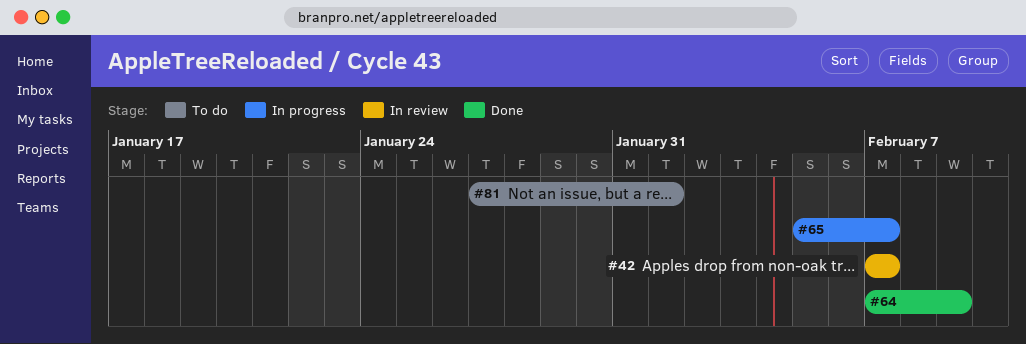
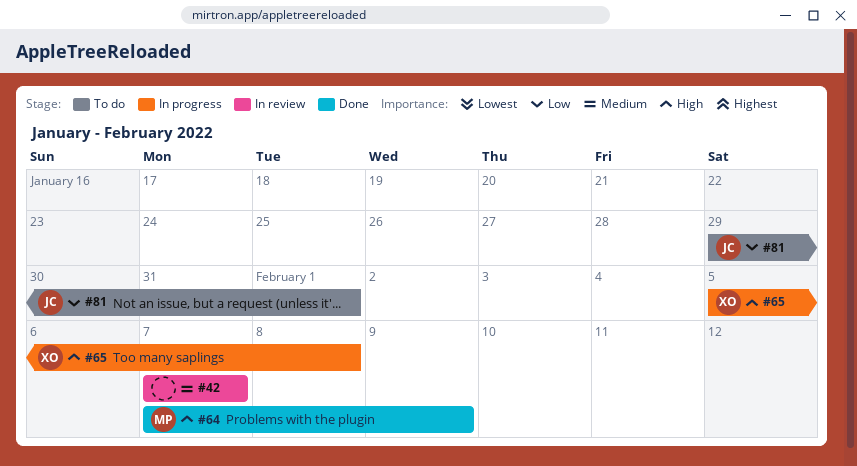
#65, due: Feb 7 -> Feb 8
#81, start: Jan 27 -> Jan 29

